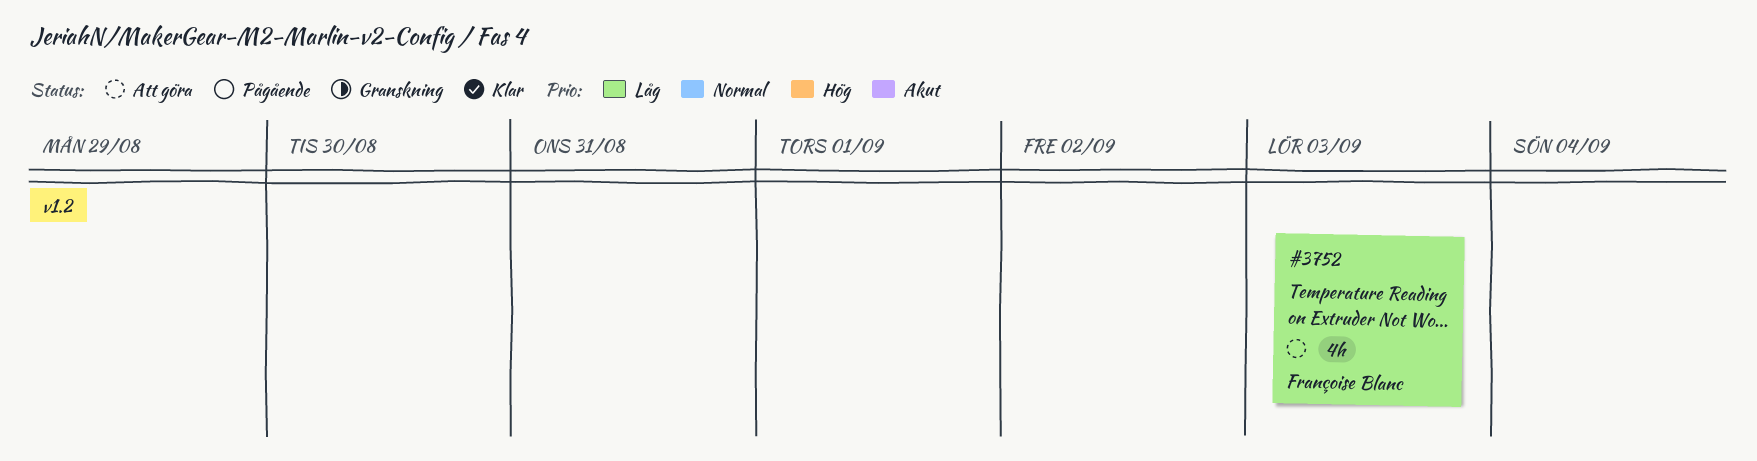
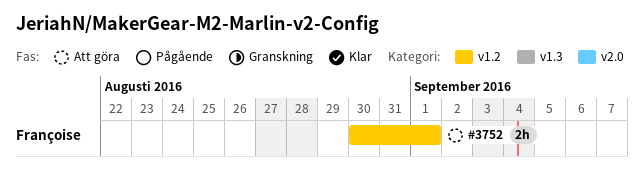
#3752, estimate: 4h -> 2h
#3752, due: Sep 3 -> Sep 1

